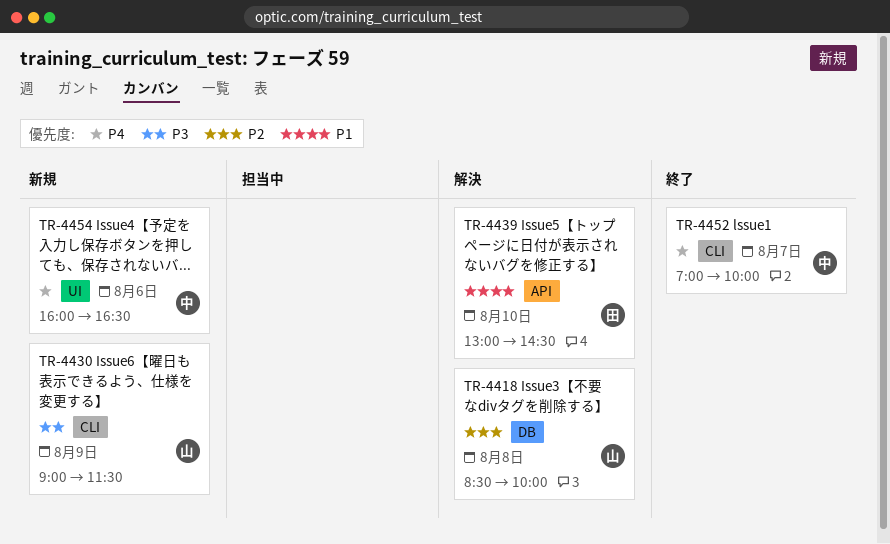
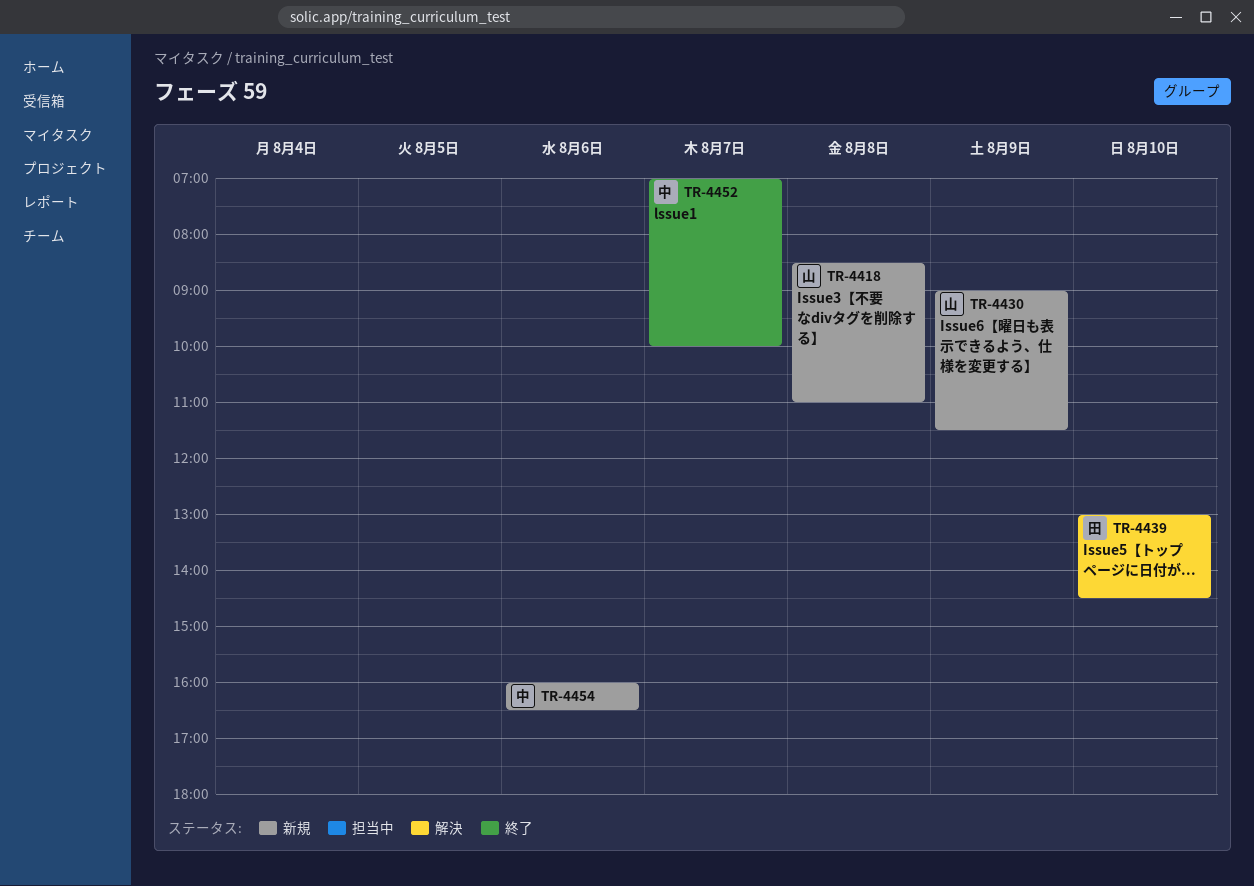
TR-4418, status: 解決 -> 新規
TR-4418, ends: 10:00 -> 11:00

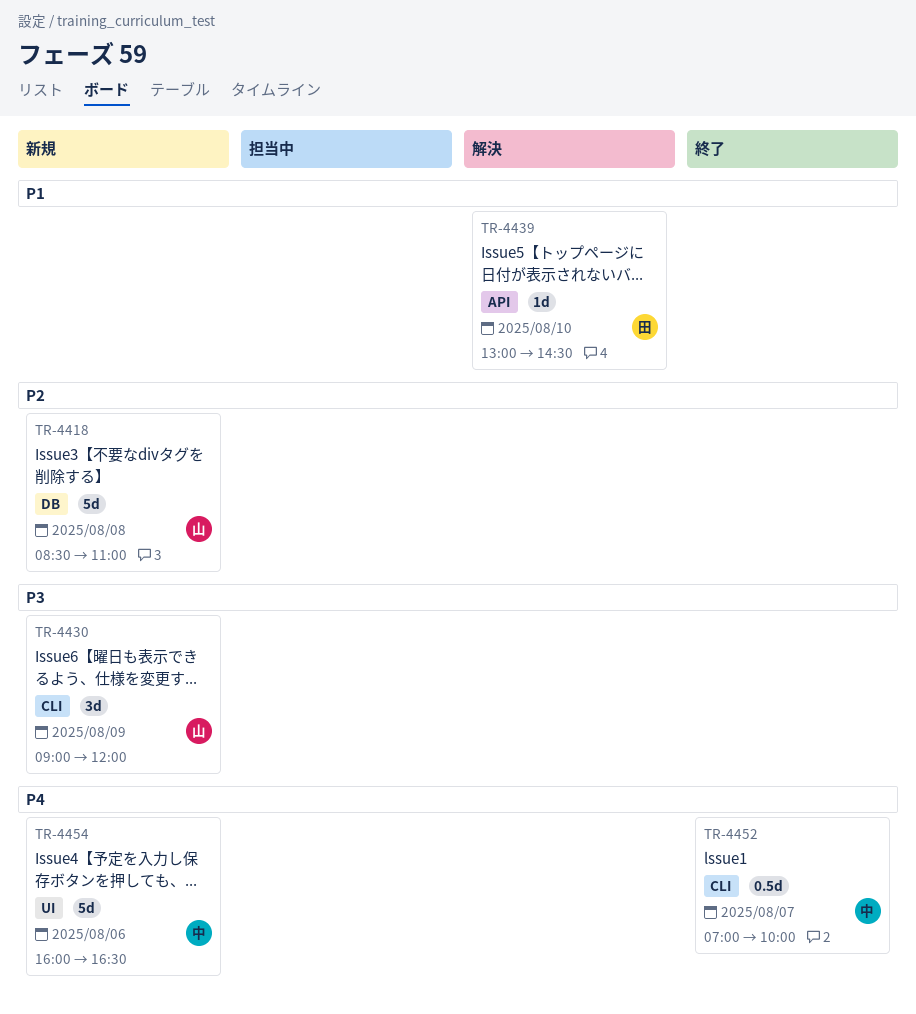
TR-4430, ends: 11:30 -> 12:00

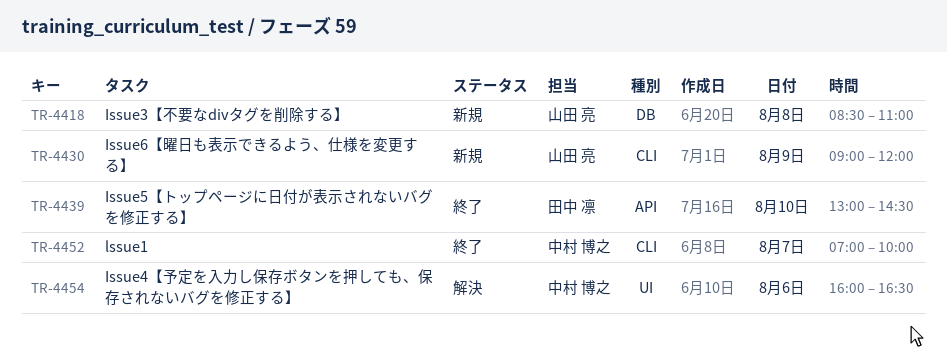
TR-4439, status: 解決 -> 終了
TR-4454, status: 新規 -> 解決

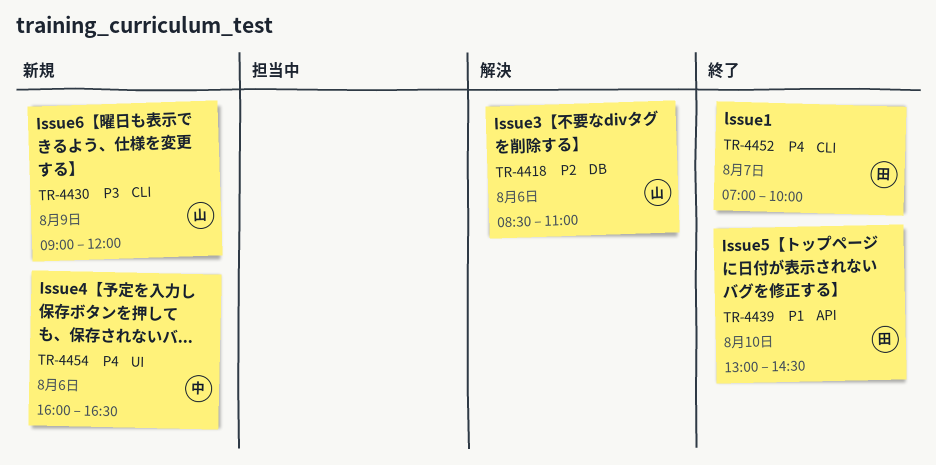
TR-4418, status: 新規 -> 解決
TR-4418, day: Aug 8 -> Aug 6
TR-4452, owner: 中村 博之 -> 田中 凛
TR-4454, status: 解決 -> 新規

